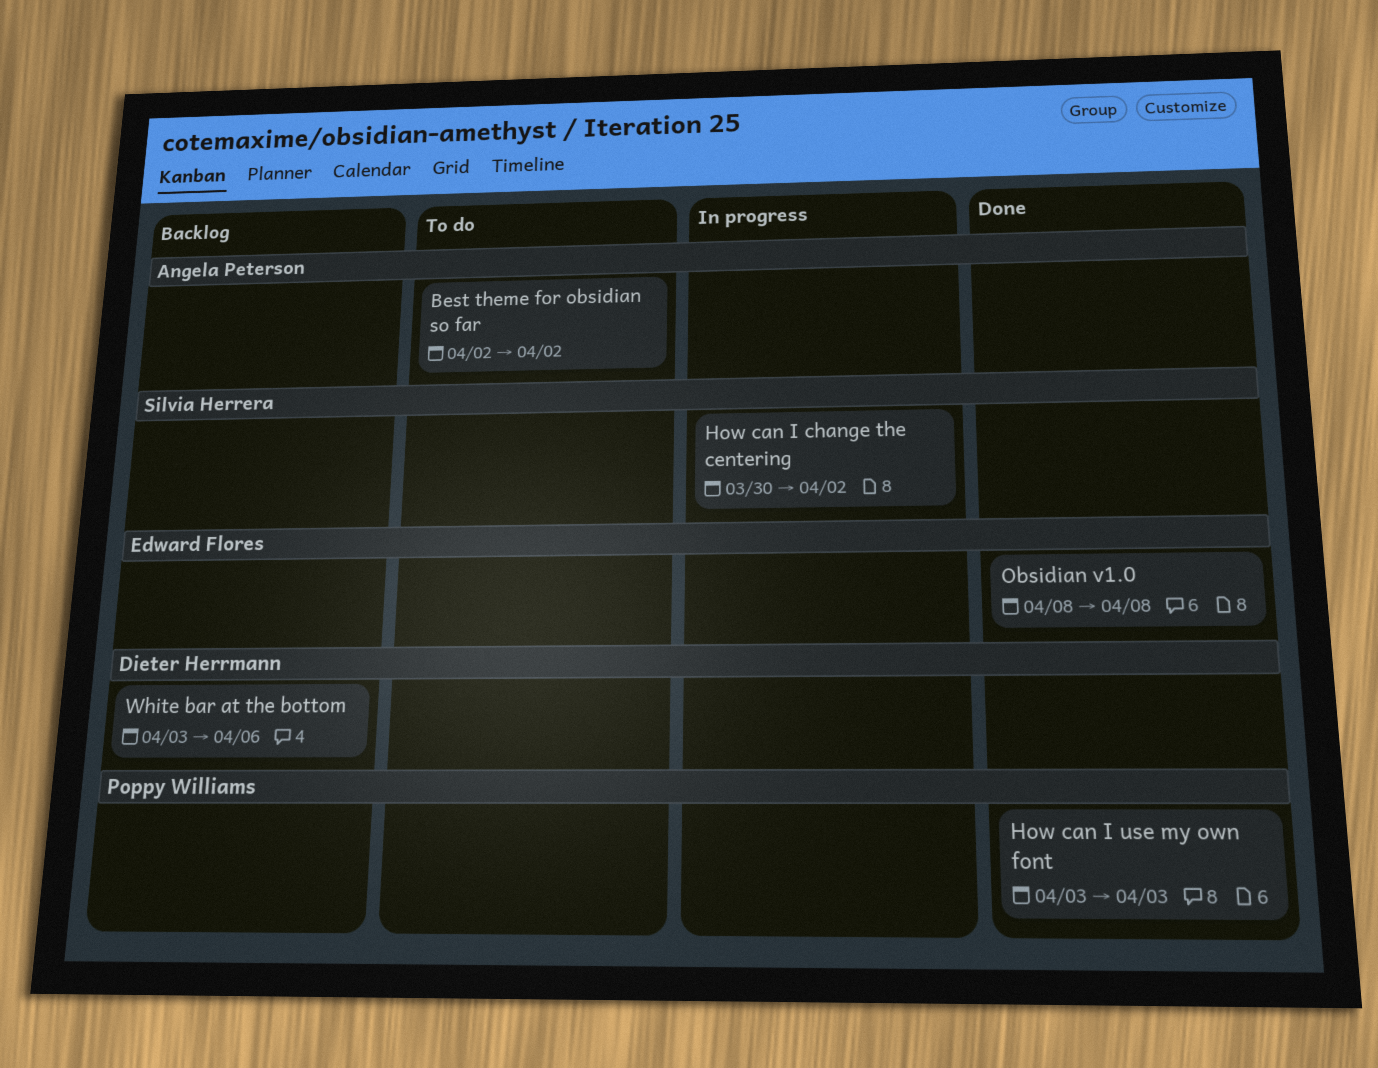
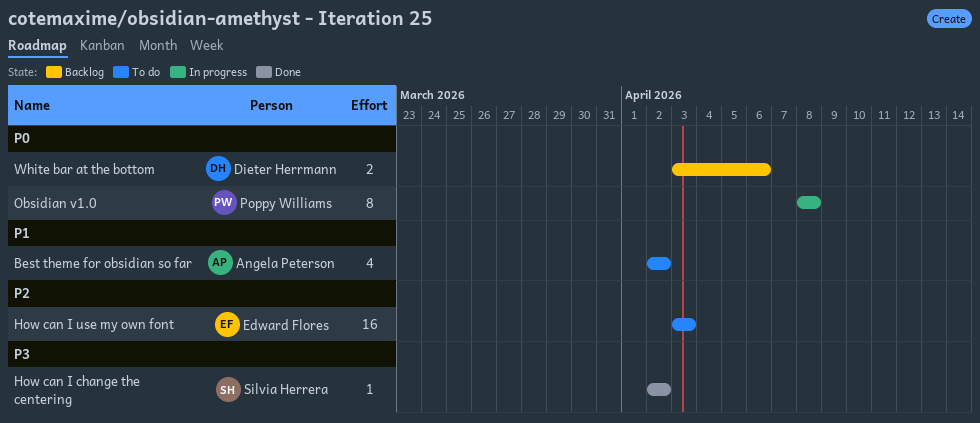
How can I change the centering, status: In progress -> Done
How can I change the centering, start: Mar 30 -> Apr 2
How can I use my own font, status: Done -> To do
How can I use my own font, owner: Poppy Williams -> Edward Flores
Obsidian v1.0, status: Done -> In progress
Obsidian v1.0, owner: Edward Flores -> Poppy Williams

